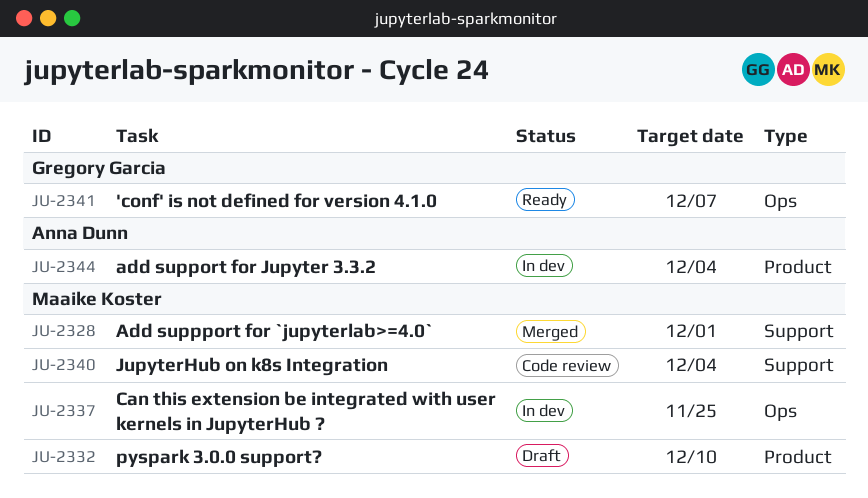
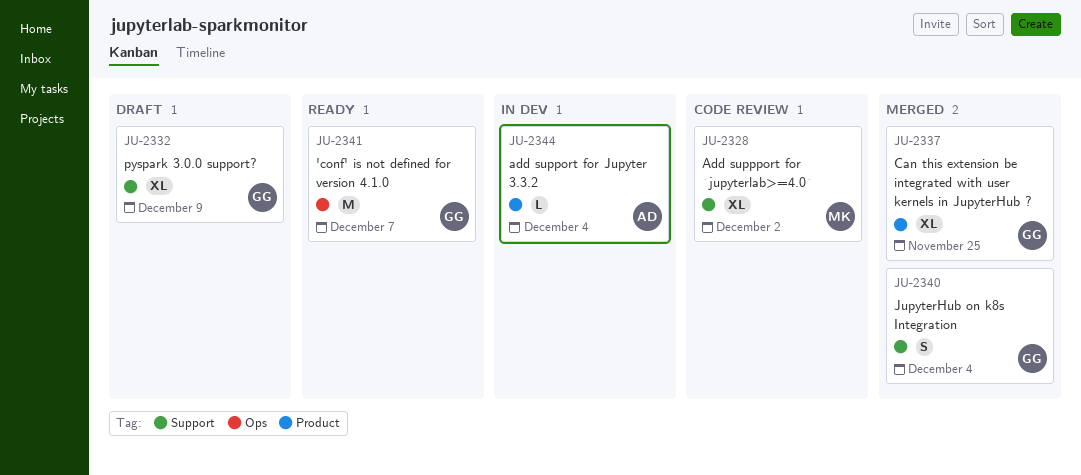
JU-2328, status: Merged -> Code review
JU-2328, due: Dec 1 -> Dec 2
JU-2332, owner: Maaike Koster -> Gregory Garcia
JU-2332, label: Product -> Support
JU-2332, due: Dec 10 -> Dec 9
JU-2337, status: In dev -> Merged
JU-2337, owner: Maaike Koster -> Gregory Garcia
JU-2337, label: Ops -> Product
JU-2340, status: Code review -> Merged
JU-2340, owner: Maaike Koster -> Gregory Garcia

